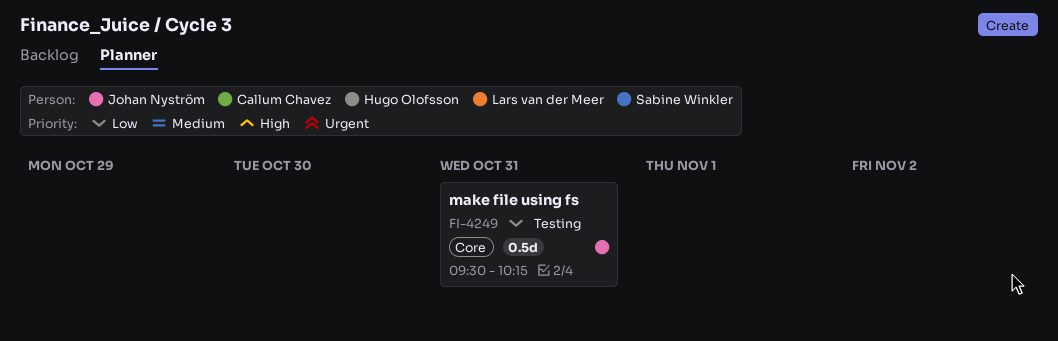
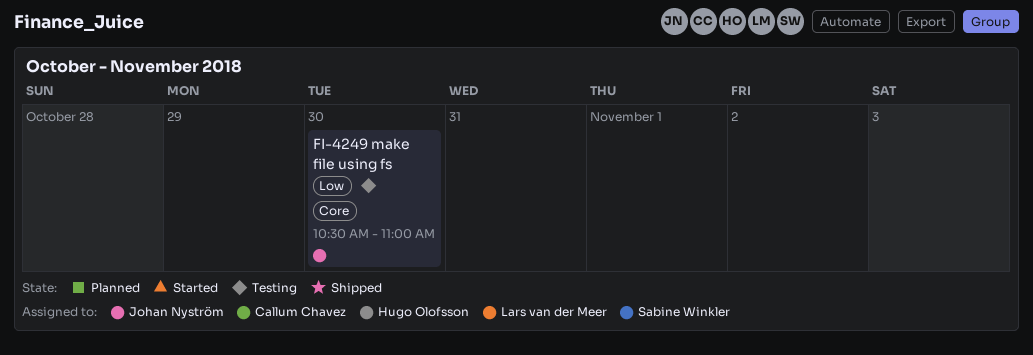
FI-4249, day: Oct 31 -> Oct 30
FI-4249, begins: 09:30 -> 10:30
FI-4249, ends: 10:15 -> 11:00

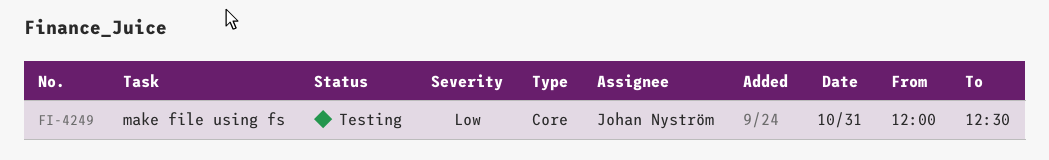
FI-4249, day: Oct 30 -> Oct 31
FI-4249, begins: 10:30 -> 12:00
FI-4249, ends: 11:00 -> 12:30

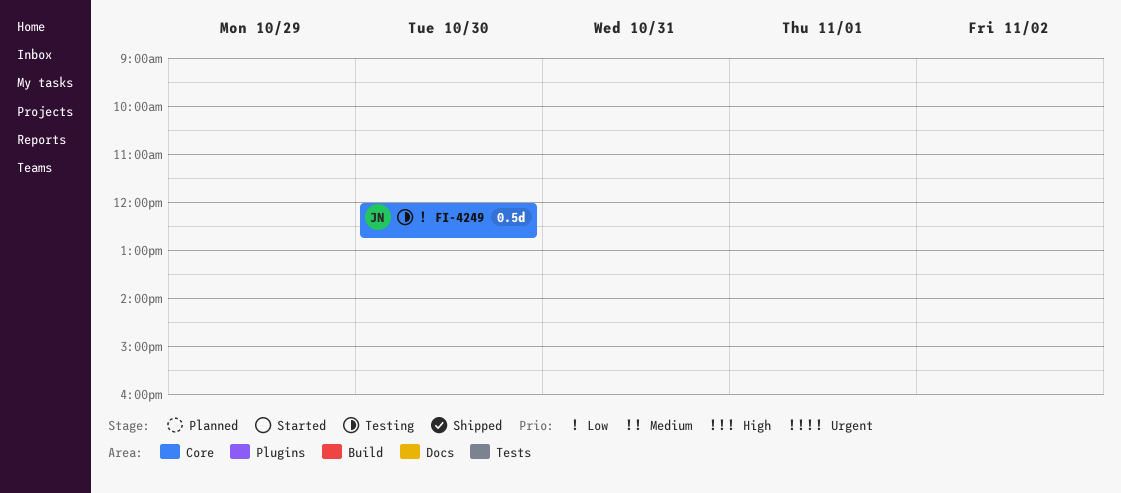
FI-4249, day: Oct 31 -> Oct 30
FI-4249, ends: 12:30 -> 12:45

